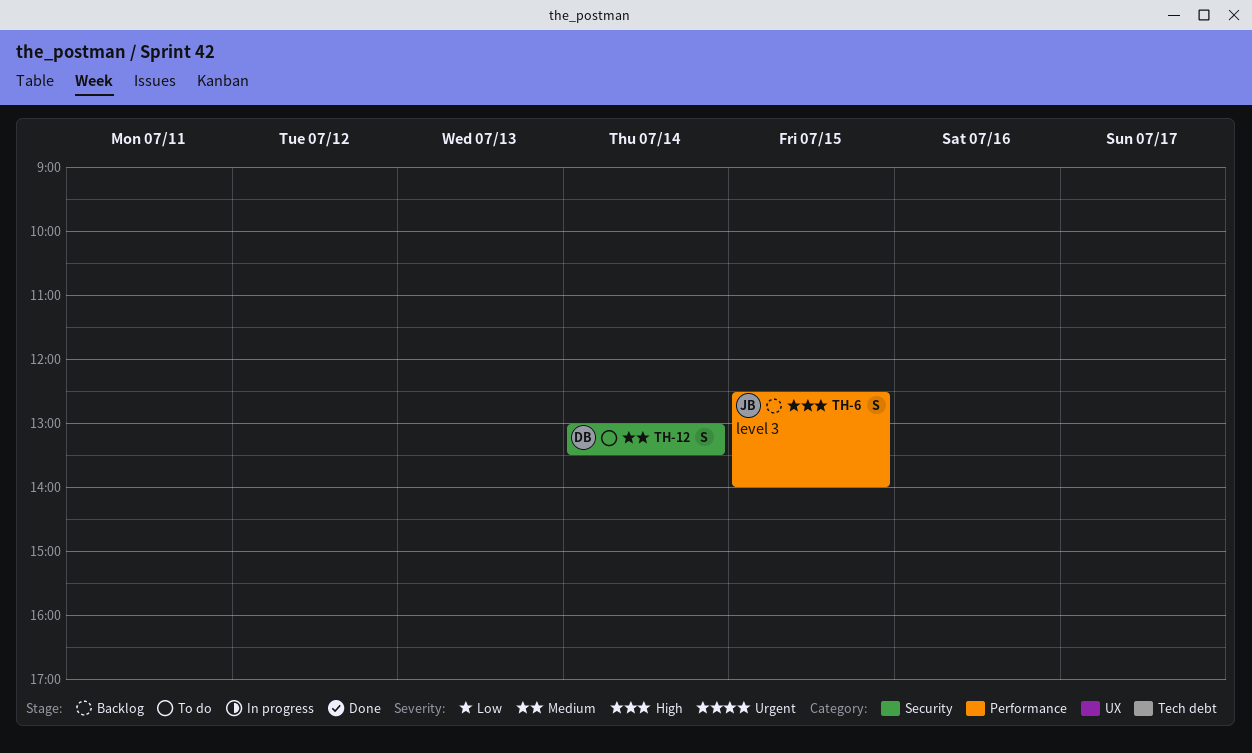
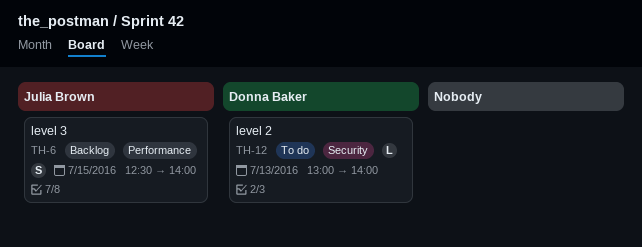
TH-12, estimate: S -> L
TH-12, day: Jul 14 -> Jul 13
TH-12, ends: 13:30 -> 14:00

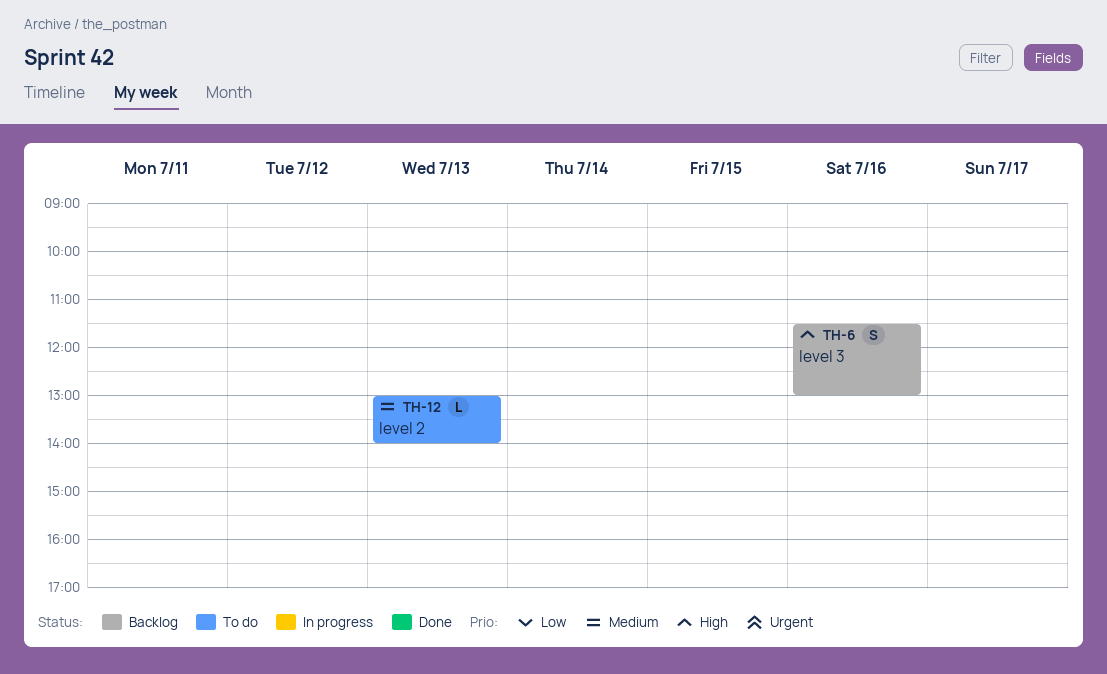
TH-6, day: Jul 15 -> Jul 16
TH-6, begins: 12:30 -> 11:30
TH-6, ends: 14:00 -> 13:00

